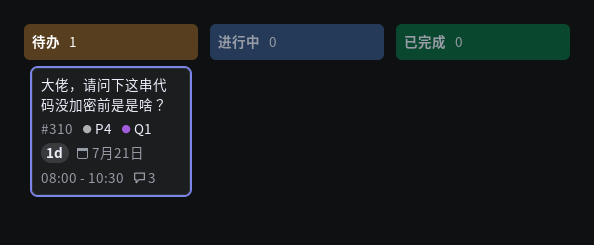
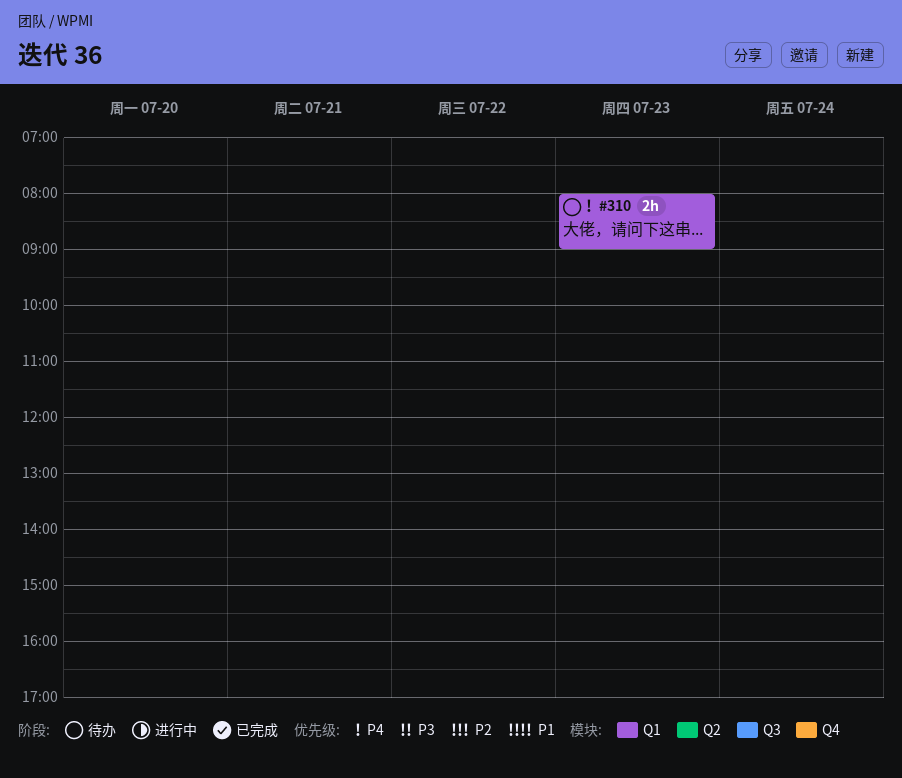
#310, estimate: 1d -> 2h
#310, day: Jul 21 -> Jul 23
#310, ends: 10:30 -> 09:00

